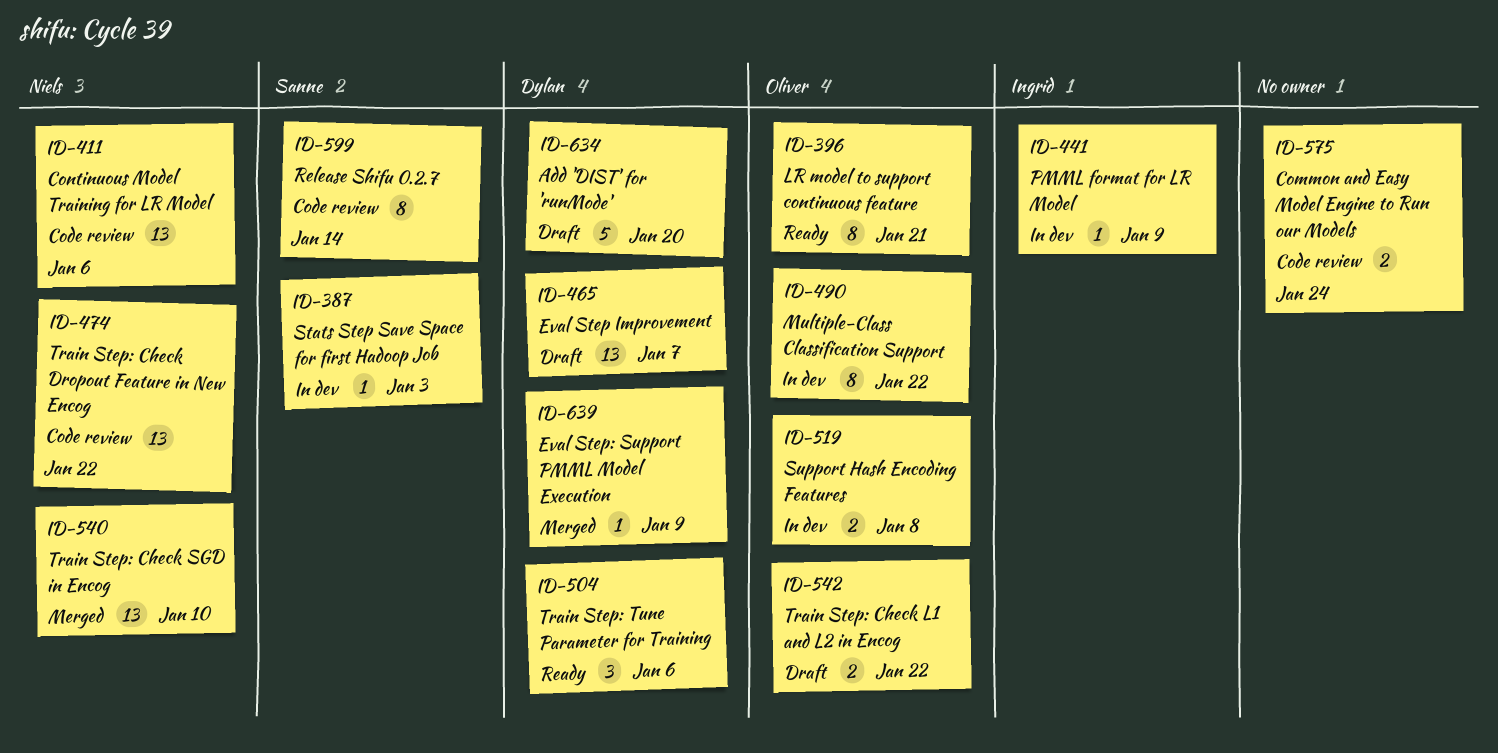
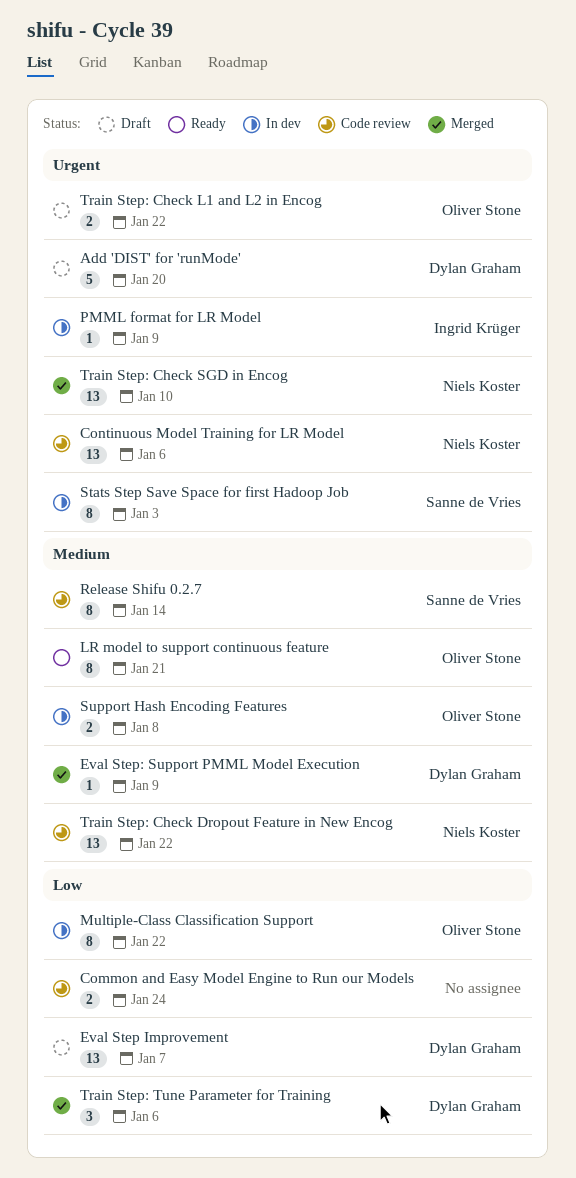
Stats Step Save Space for first Hadoop Job, estimate: 1 -> 8
Train Step: Tune Parameter for Training, status: Ready -> Merged

